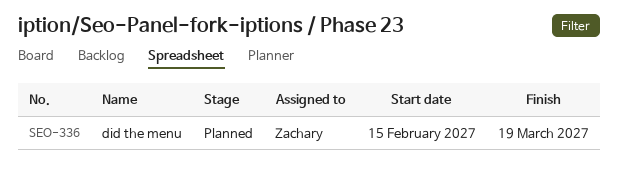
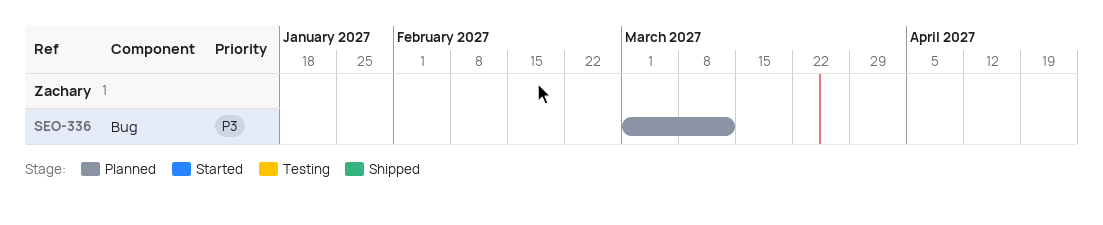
SEO-336, start: Feb 15 -> Mar 1
SEO-336, due: Mar 19 -> Mar 12

